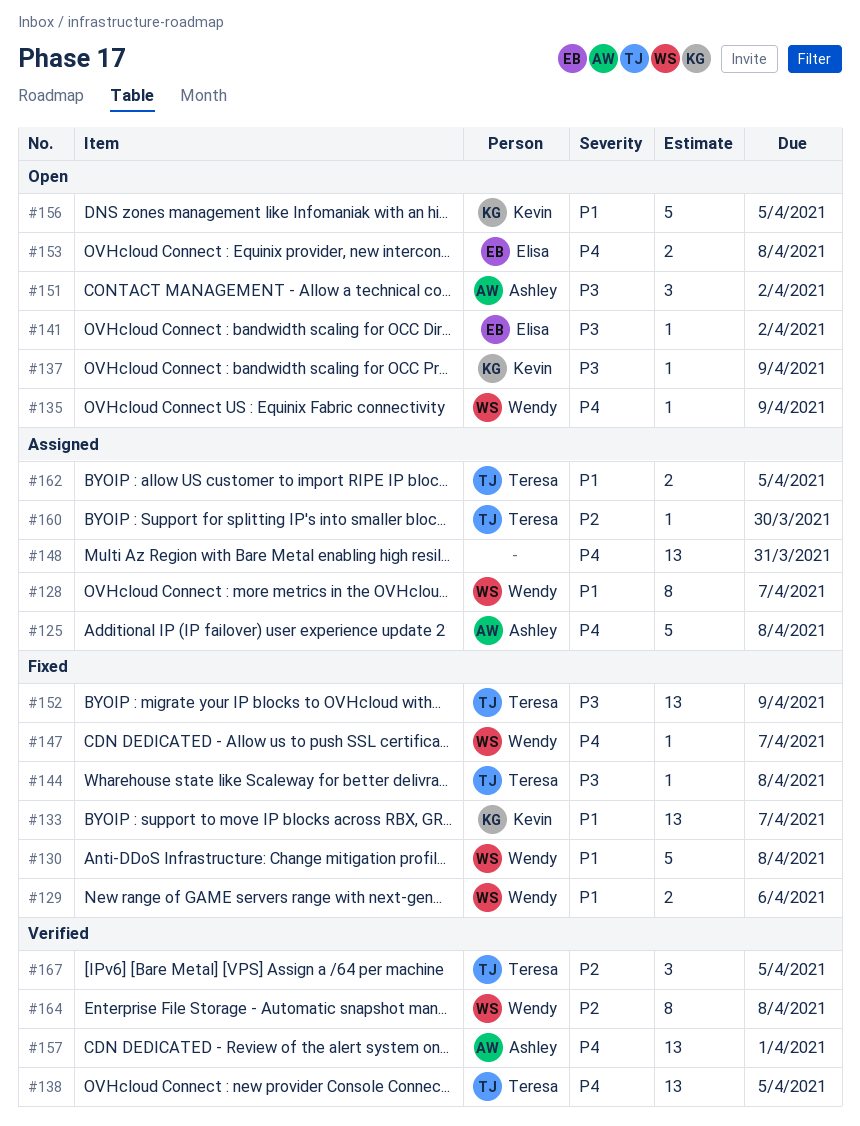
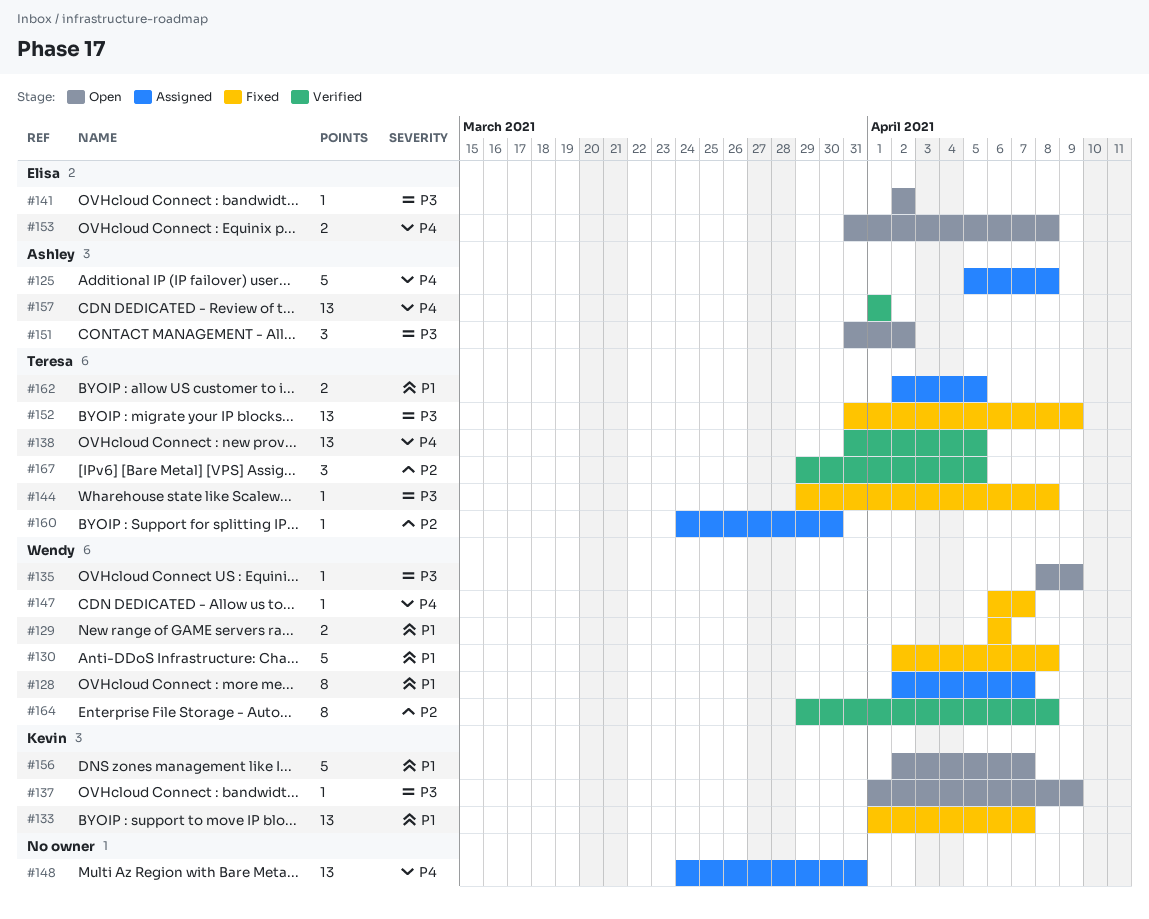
#135, priority: P4 -> P3
#156, due: Apr 5 -> Apr 7

